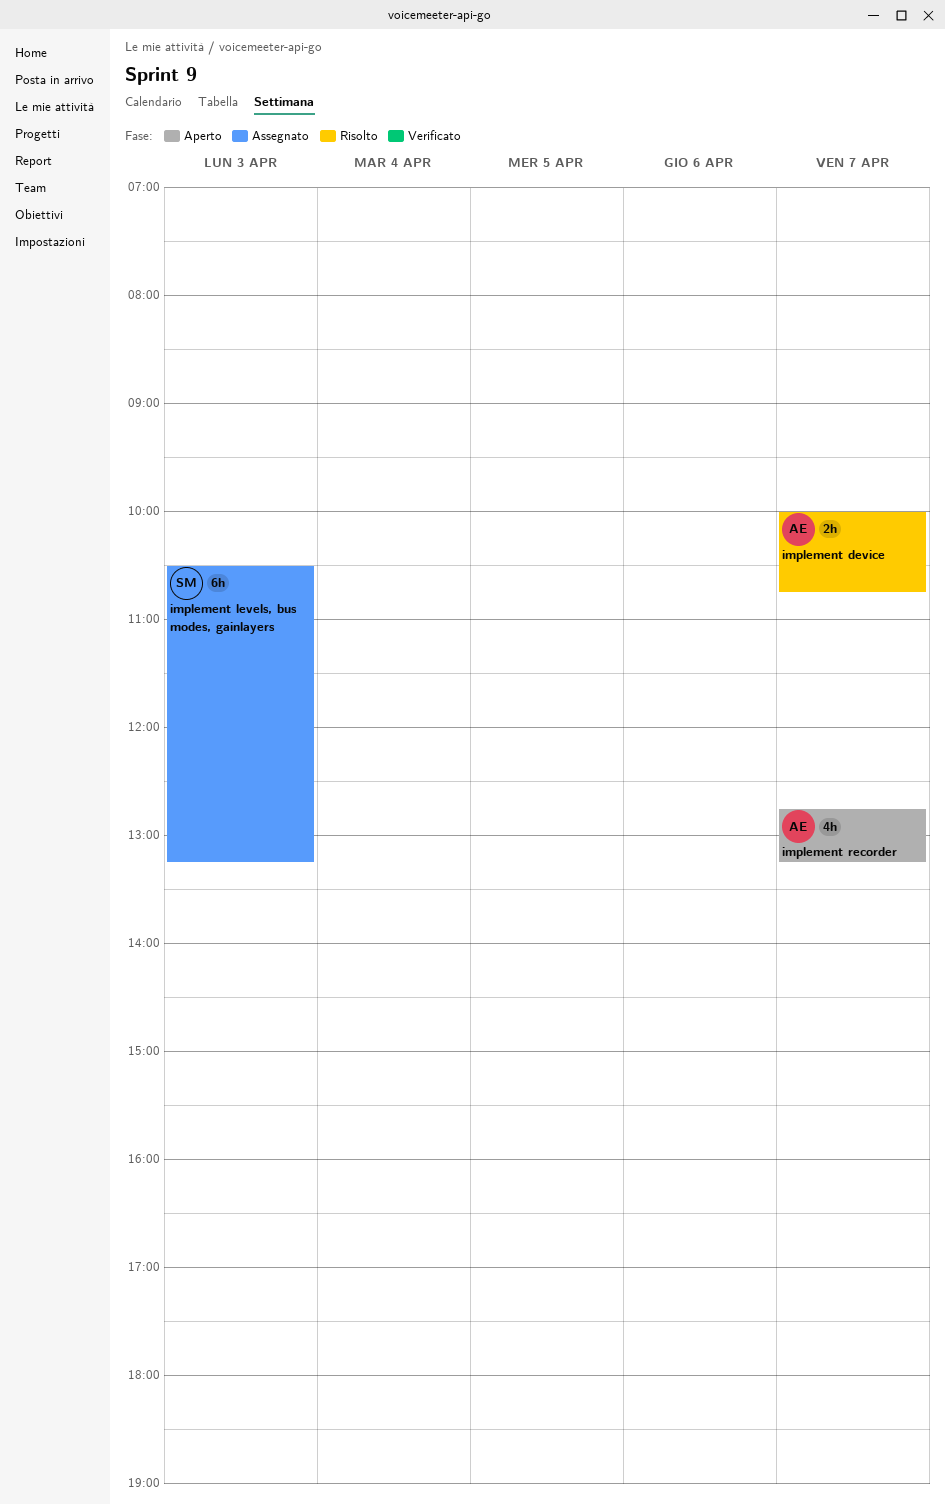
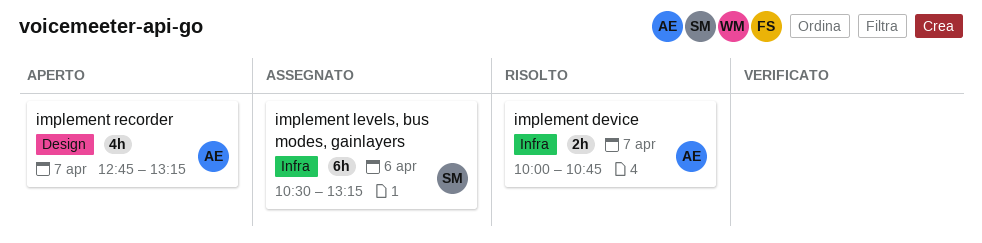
implement levels, bus modes, gainlayers, day: Apr 3 -> Apr 6

